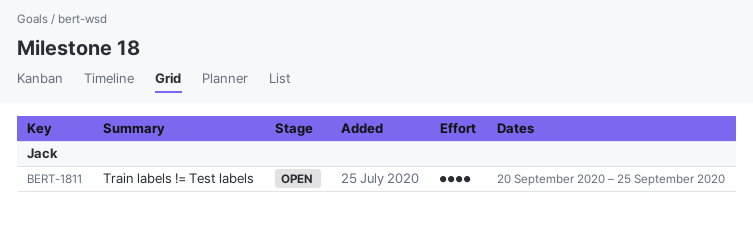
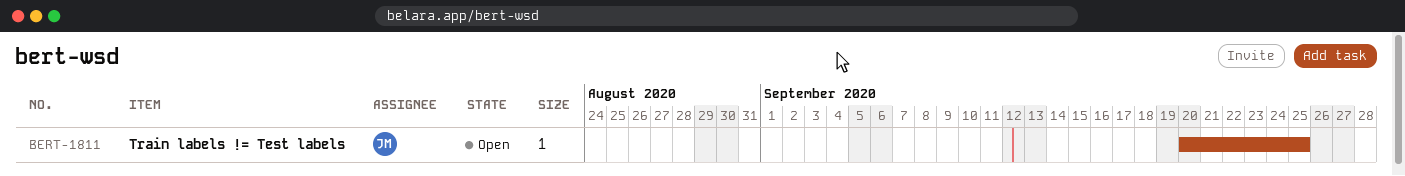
BERT-1811, estimate: 4 -> 1

